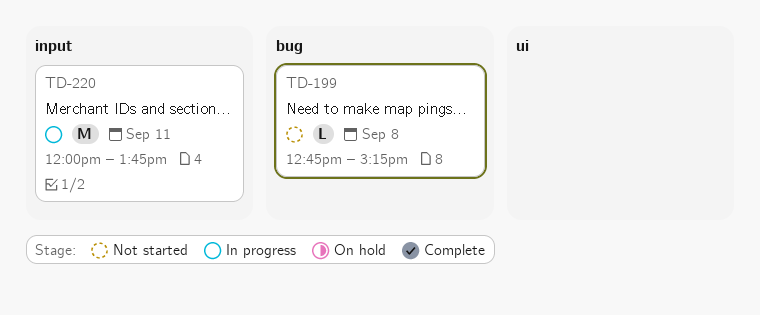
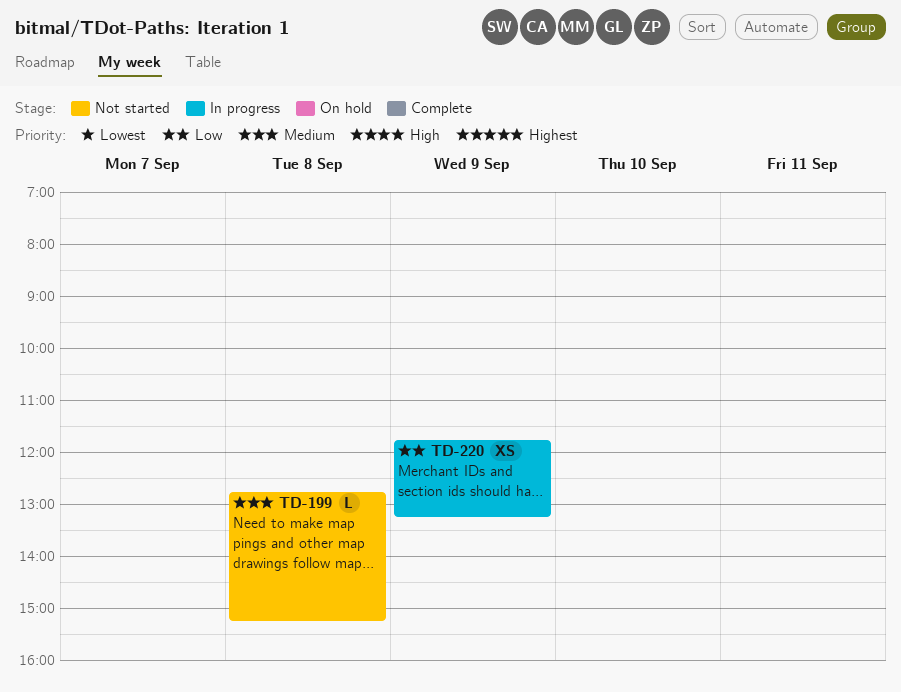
TD-220, estimate: M -> XS
TD-220, day: Sep 11 -> Sep 9
TD-220, begins: 12:00 -> 11:45
TD-220, ends: 13:45 -> 13:15

